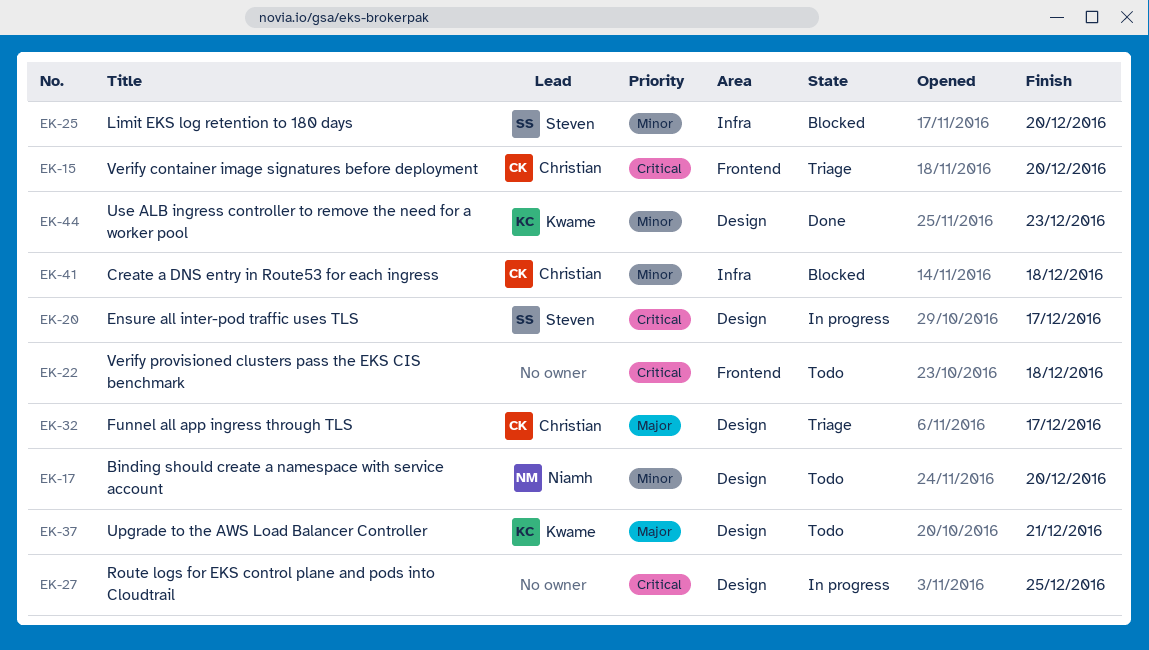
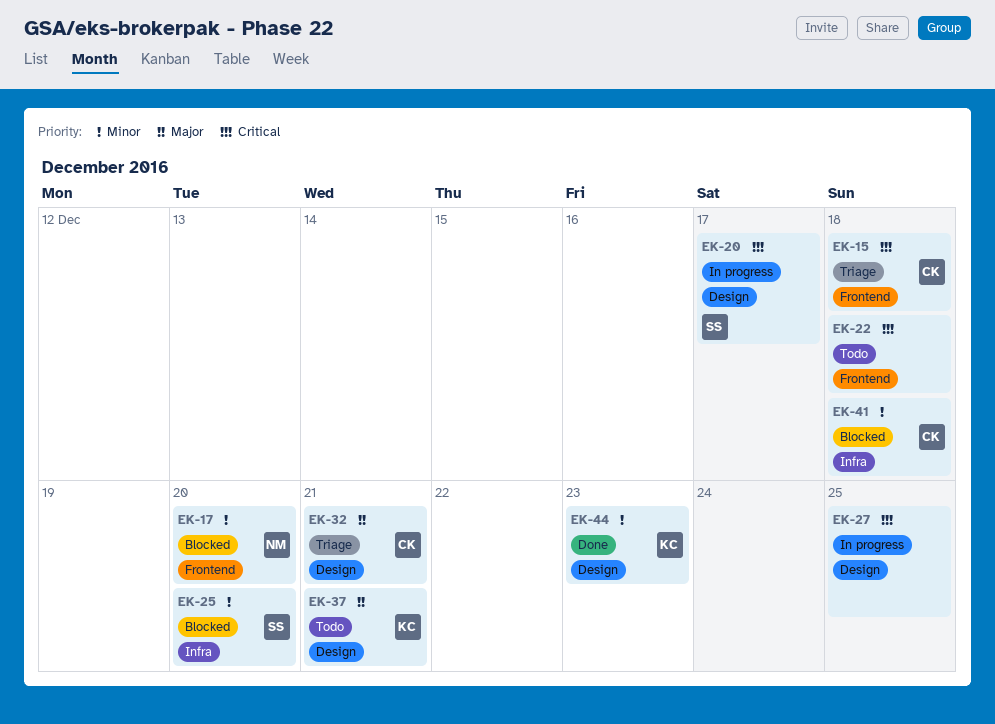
EK-15, due: Dec 20 -> Dec 18
EK-17, status: Todo -> Blocked
EK-17, label: Design -> Frontend
EK-32, due: Dec 17 -> Dec 21

